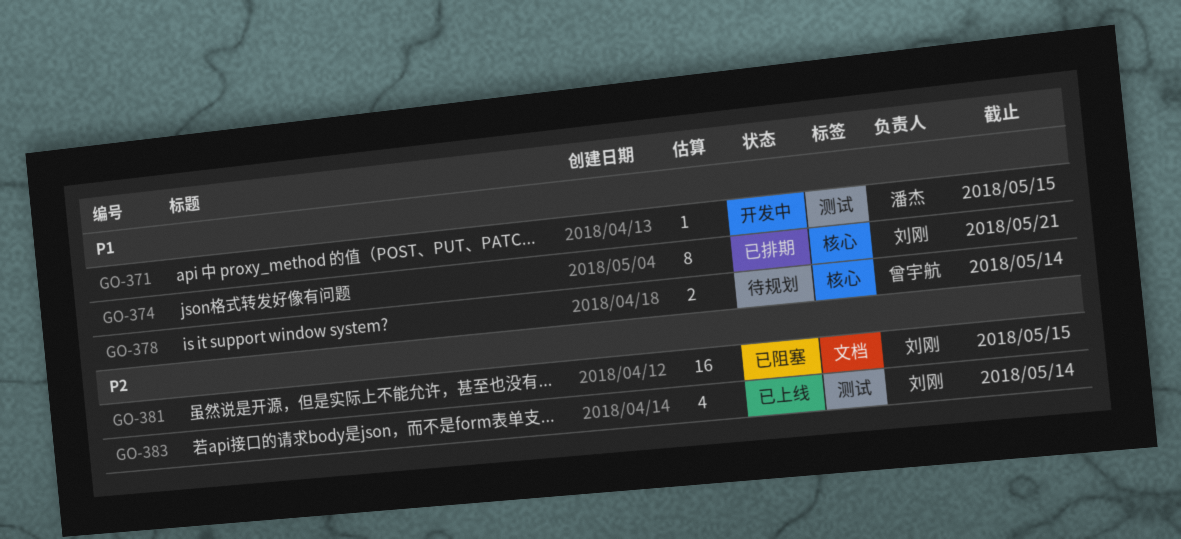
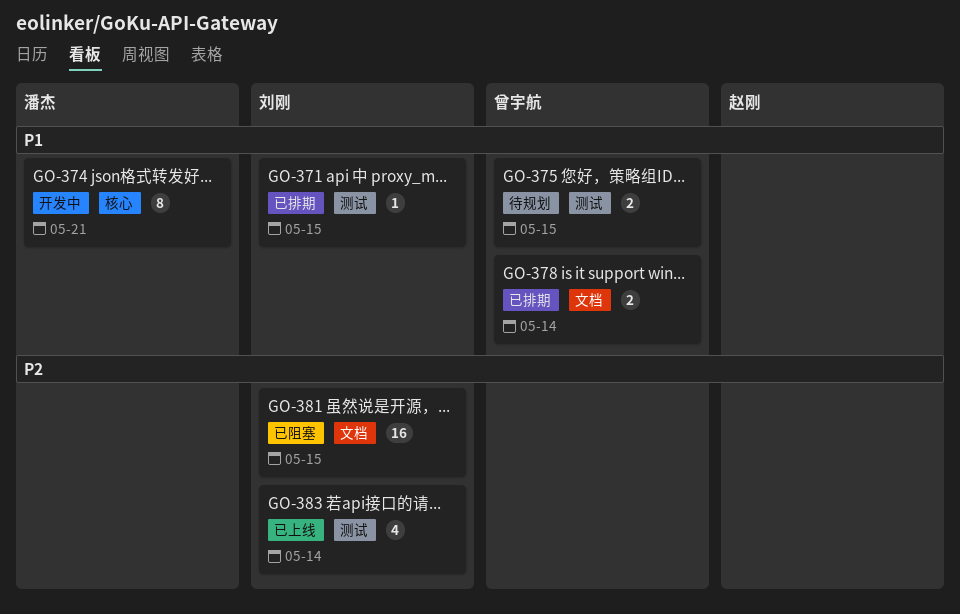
GO-371, status: 开发中 -> 已排期
GO-371, owner: 潘杰 -> 刘刚
GO-374, status: 已排期 -> 开发中
GO-374, owner: 刘刚 -> 潘杰
GO-375: none -> present
GO-378, status: 待规划 -> 已排期
GO-378, label: 核心 -> 文档

